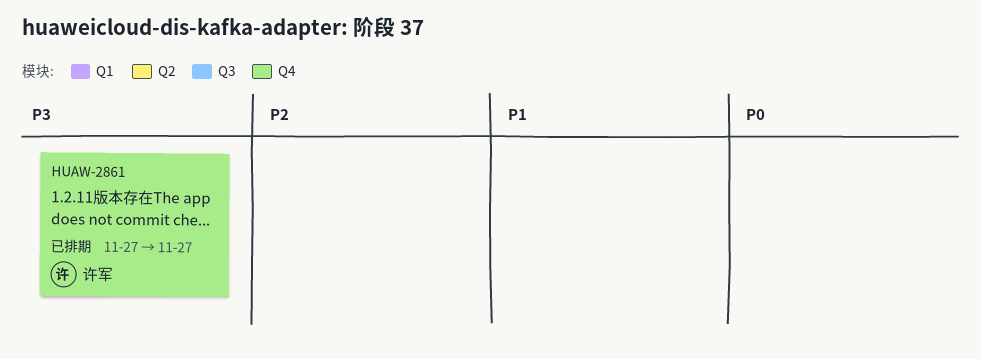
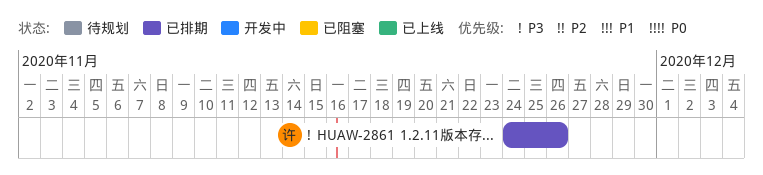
HUAW-2861, start: Nov 27 -> Nov 24
HUAW-2861, due: Nov 27 -> Nov 26

